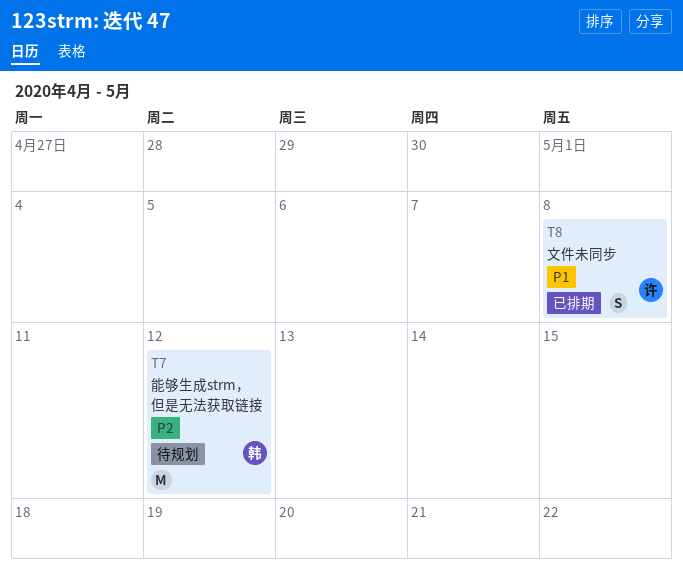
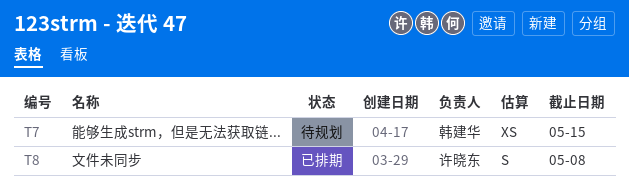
T7, estimate: M -> XS
T7, due: May 12 -> May 15

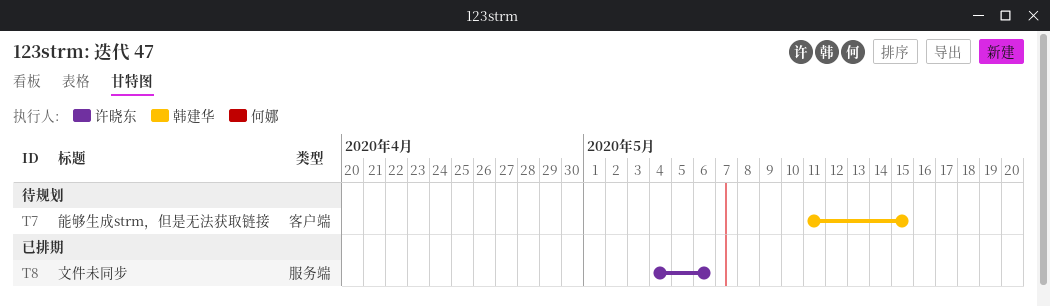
T8, due: May 8 -> May 6

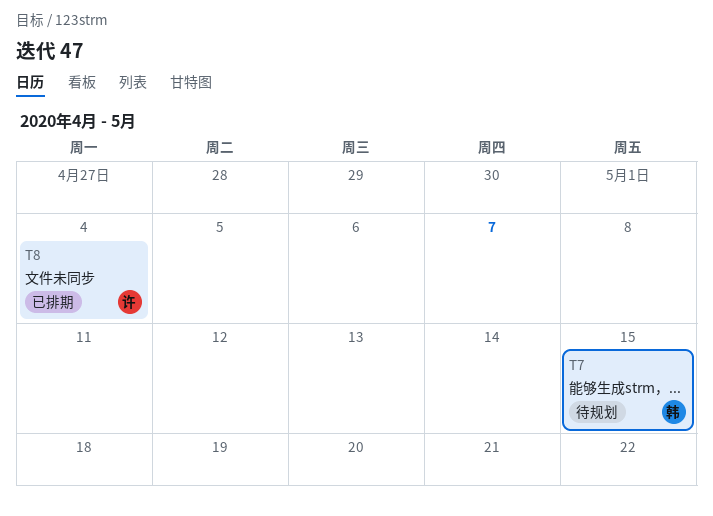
T8, due: May 6 -> May 4

